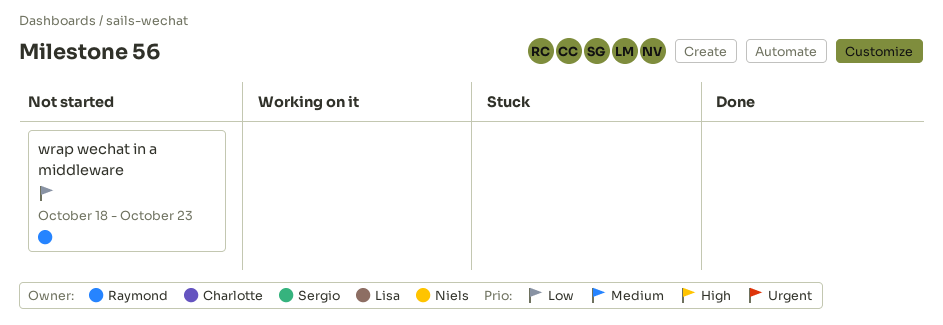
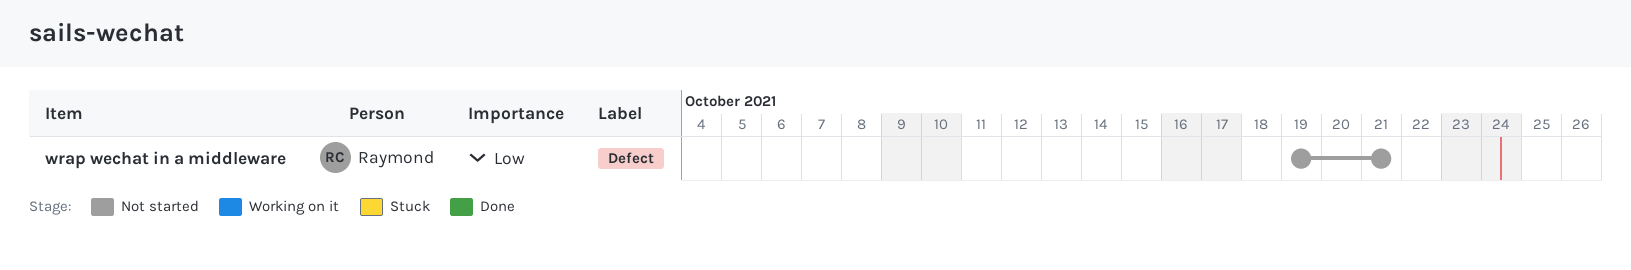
wrap wechat in a middleware, start: Oct 18 -> Oct 19
wrap wechat in a middleware, due: Oct 23 -> Oct 21

